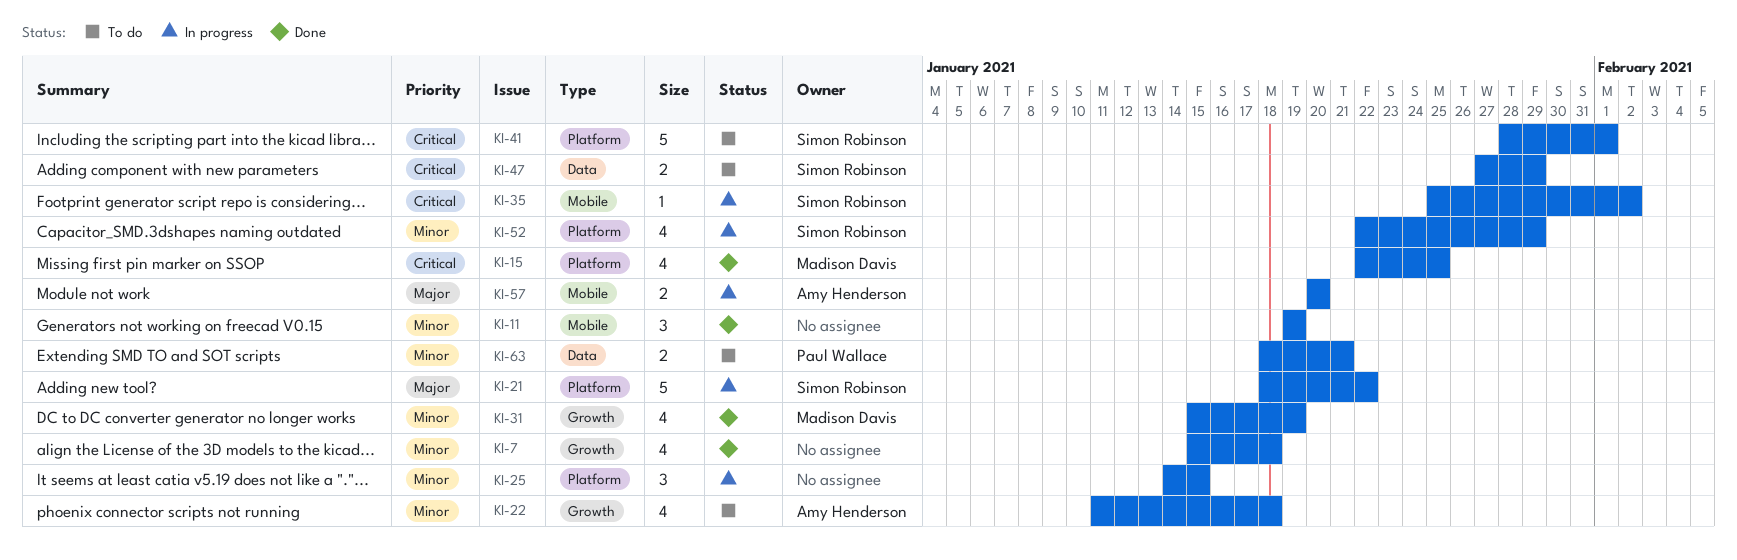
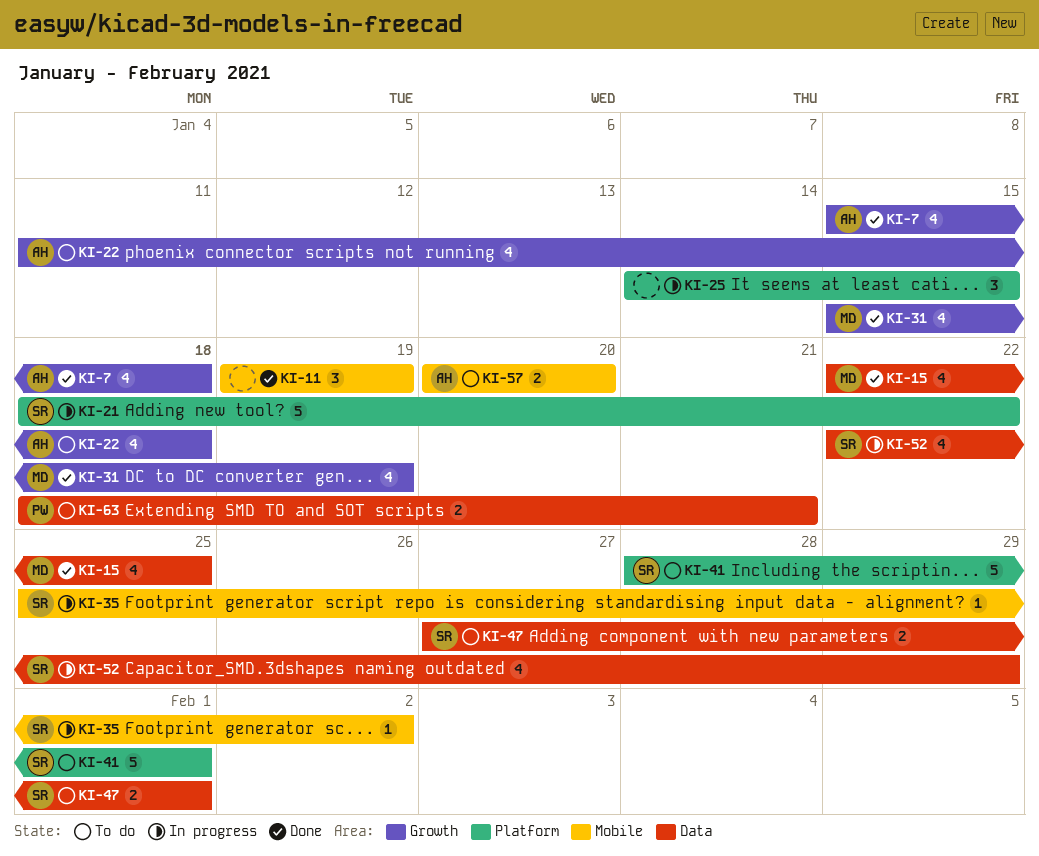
KI-7, owner: none -> Amy Henderson
KI-15, label: Platform -> Data
KI-47, due: Jan 29 -> Feb 1
KI-52, label: Platform -> Data
KI-57, status: In progress -> To do

